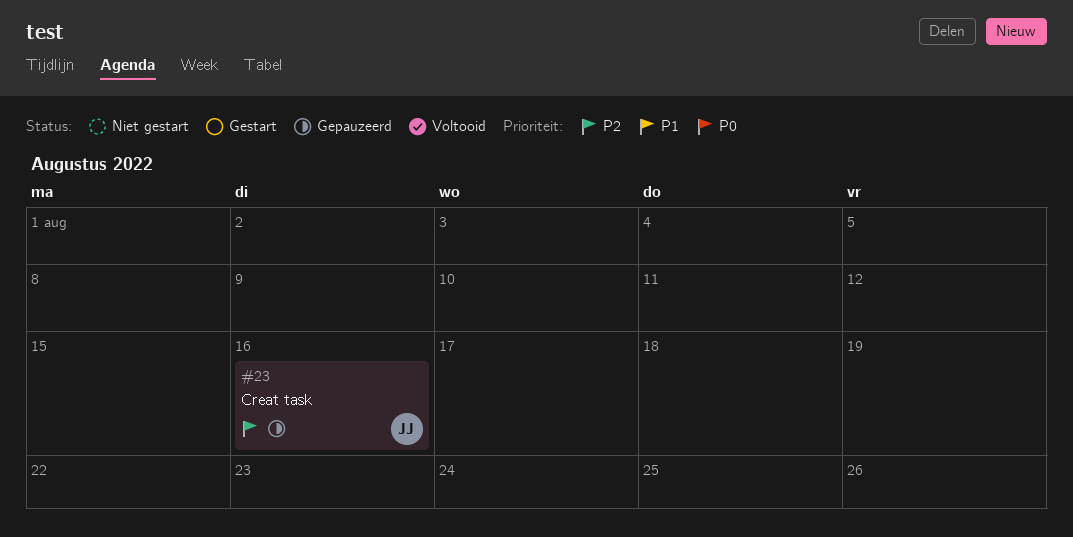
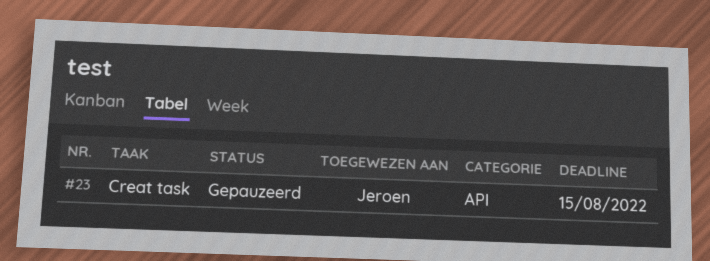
#23, due: Aug 16 -> Aug 15

